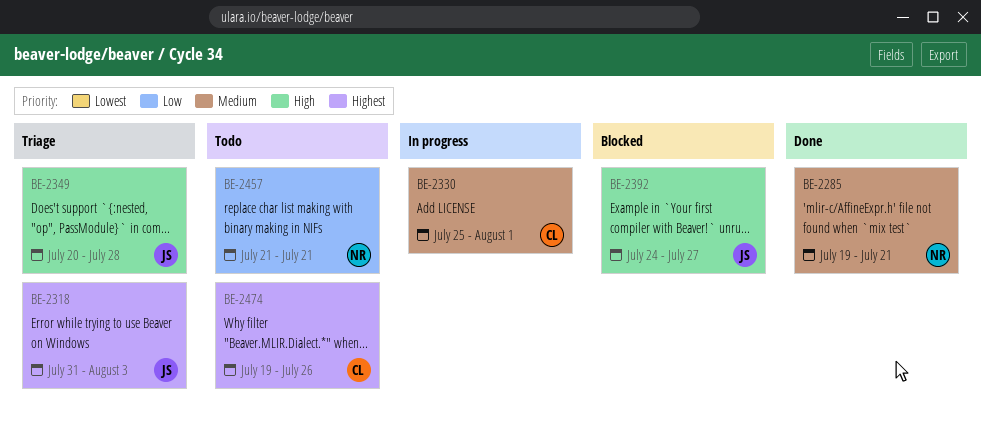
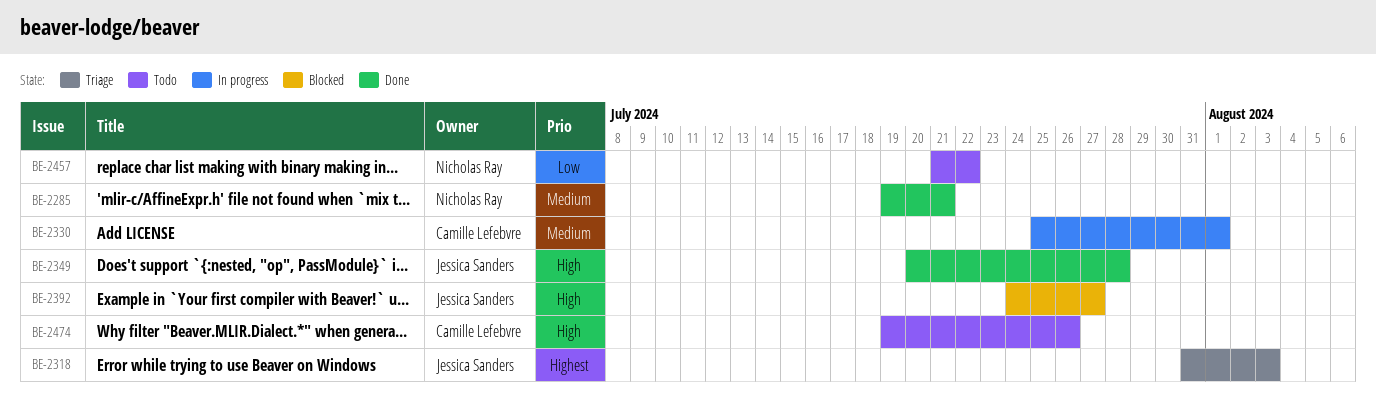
BE-2349, status: Triage -> Done
BE-2457, due: Jul 21 -> Jul 22
BE-2474, priority: Highest -> High

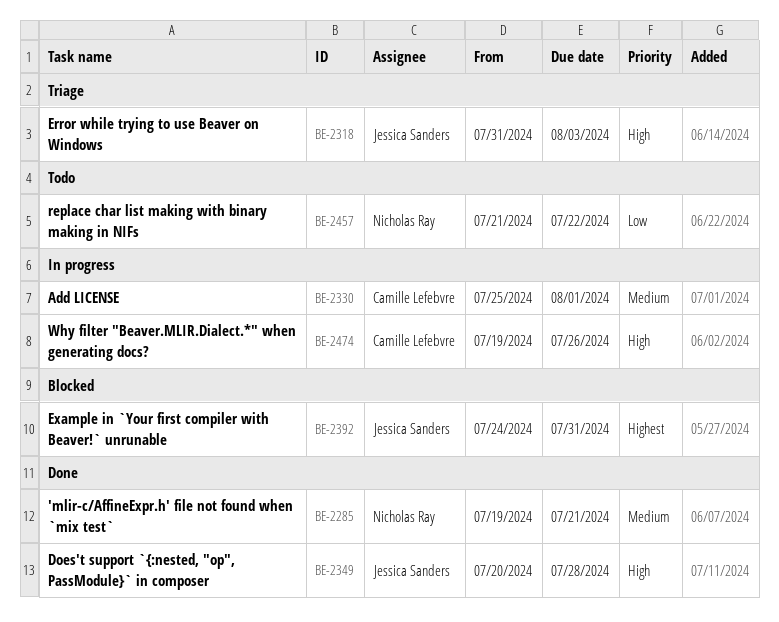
BE-2318, priority: Highest -> High
BE-2392, priority: High -> Highest
BE-2392, due: Jul 27 -> Jul 31
BE-2474, status: Todo -> In progress

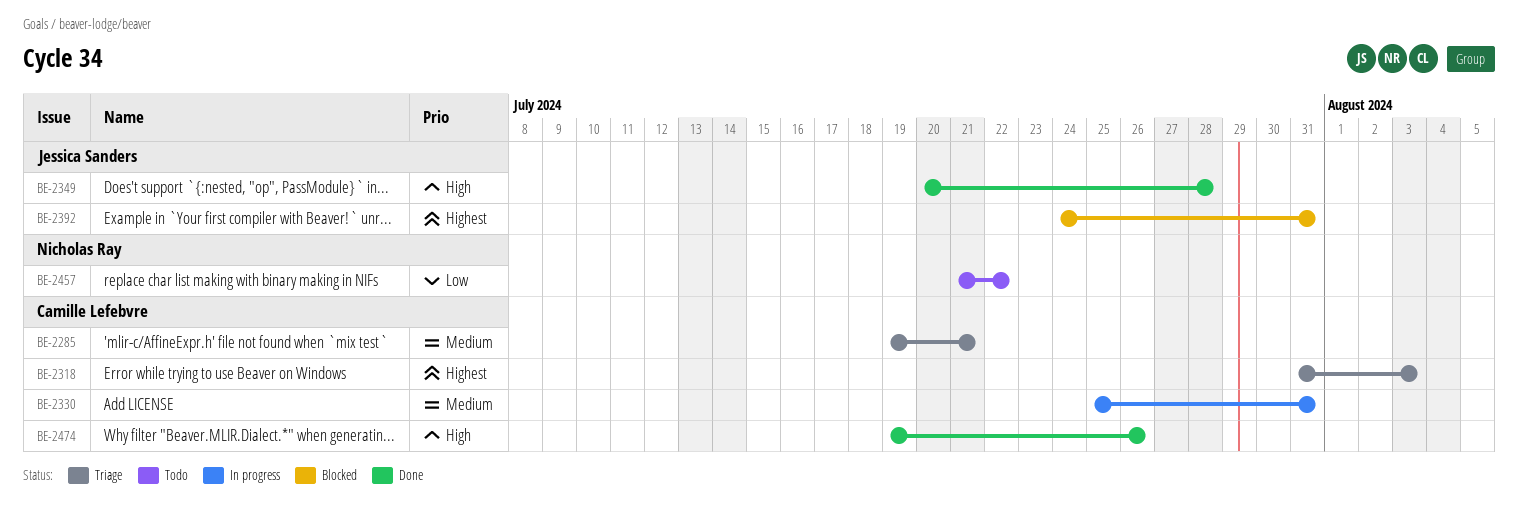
BE-2285, status: Done -> Triage
BE-2285, owner: Nicholas Ray -> Camille Lefebvre
BE-2318, owner: Jessica Sanders -> Camille Lefebvre
BE-2318, priority: High -> Highest
BE-2330, due: Aug 1 -> Jul 31
BE-2474, status: In progress -> Done

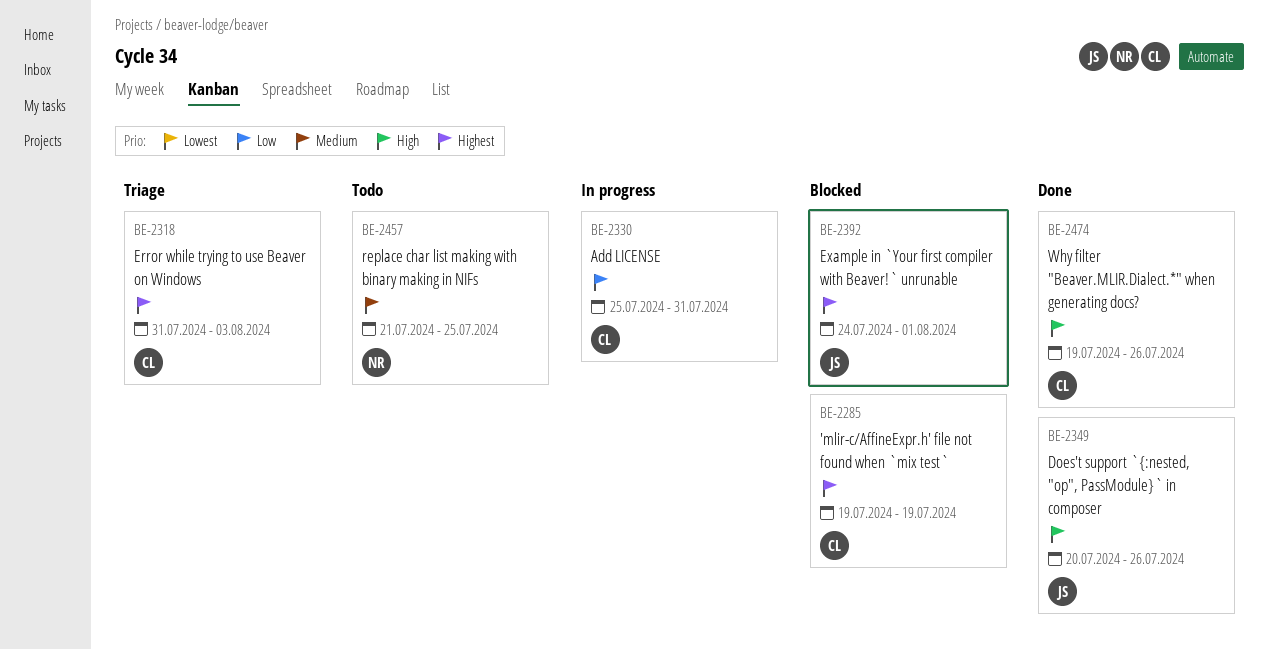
BE-2285, status: Triage -> Blocked
BE-2285, priority: Medium -> Highest
BE-2285, due: Jul 21 -> Jul 19
BE-2330, priority: Medium -> Low
BE-2349, due: Jul 28 -> Jul 26
BE-2392, due: Jul 31 -> Aug 1
BE-2457, priority: Low -> Medium
BE-2457, due: Jul 22 -> Jul 25

